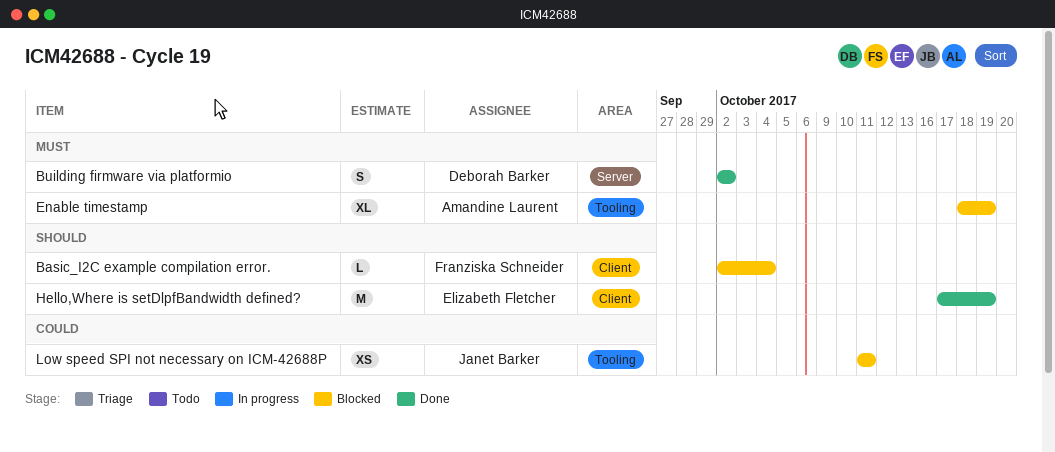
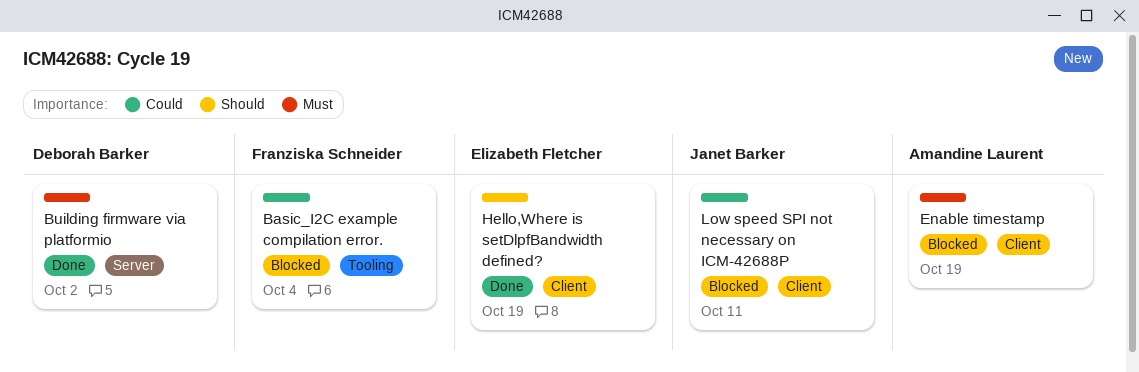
Basic_I2C example compilation error., priority: Should -> Could
Basic_I2C example compilation error., label: Client -> Tooling
Enable timestamp, label: Tooling -> Client
Low speed SPI not necessary on ICM-42688P, label: Tooling -> Client

